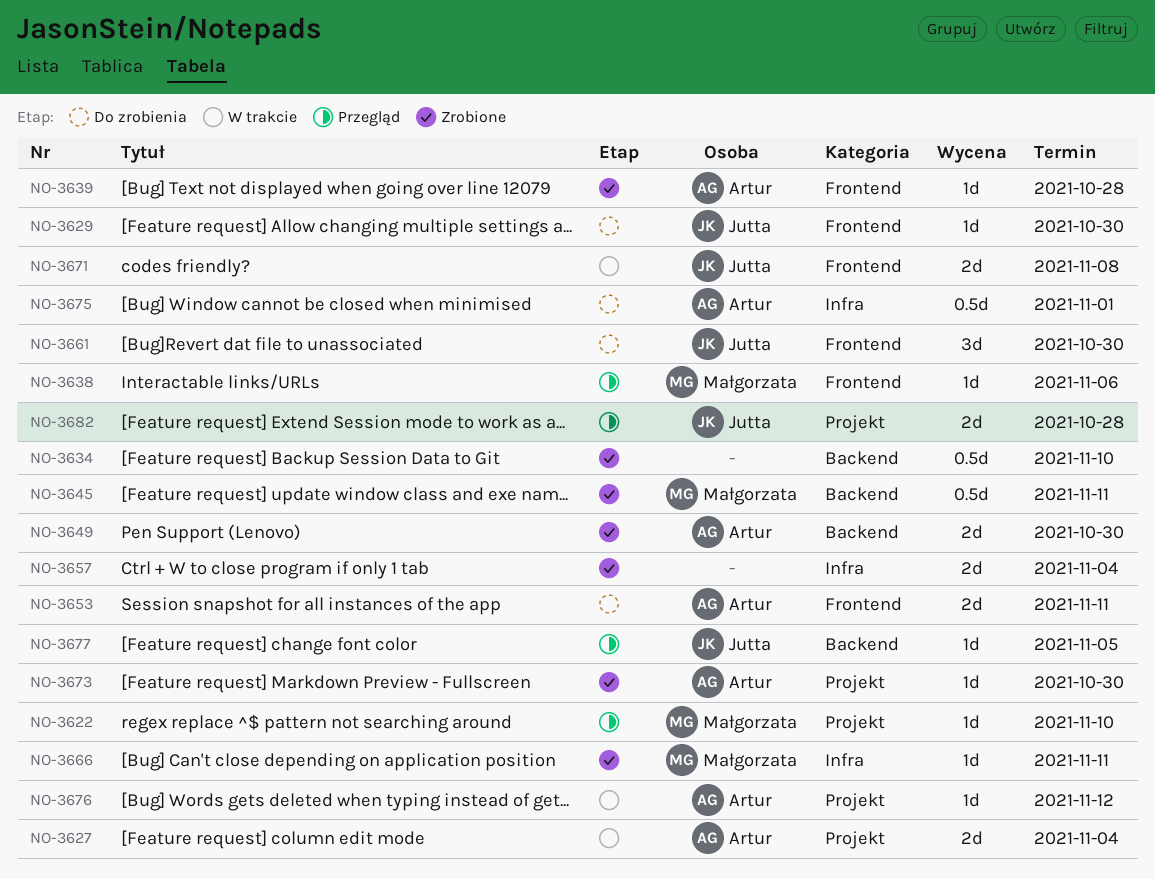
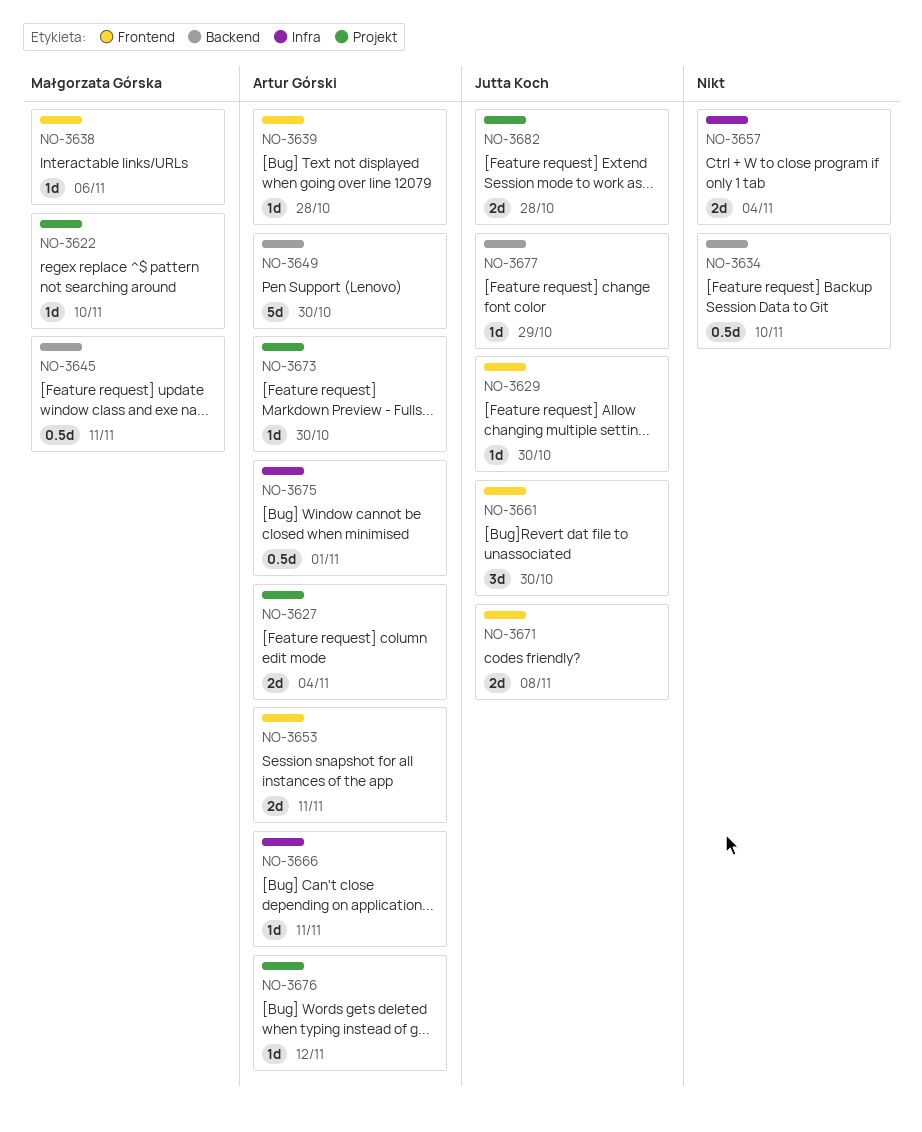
NO-3649, estimate: 2d -> 5d
NO-3666, owner: Małgorzata Górska -> Artur Górski
NO-3677, due: Nov 5 -> Oct 29

